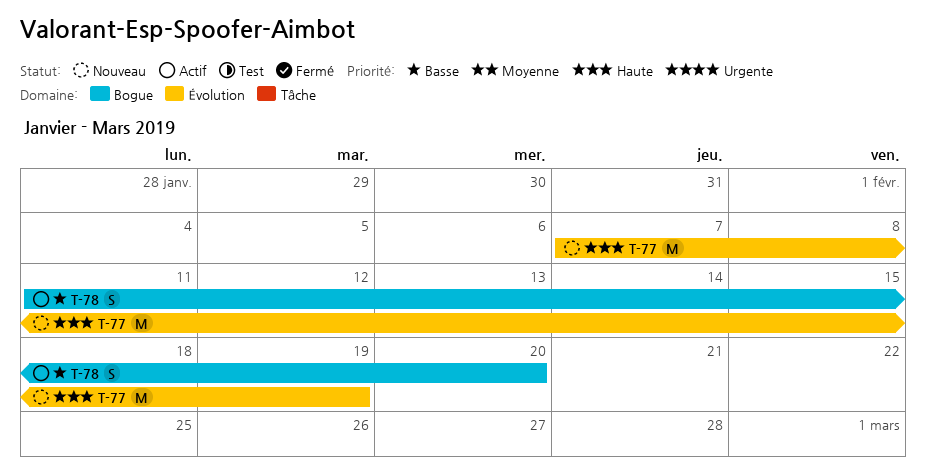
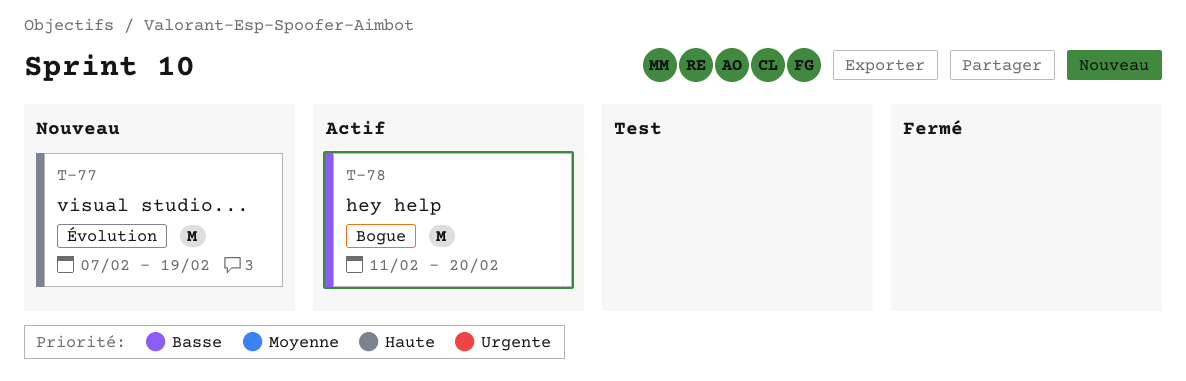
T-78, estimate: S -> M

